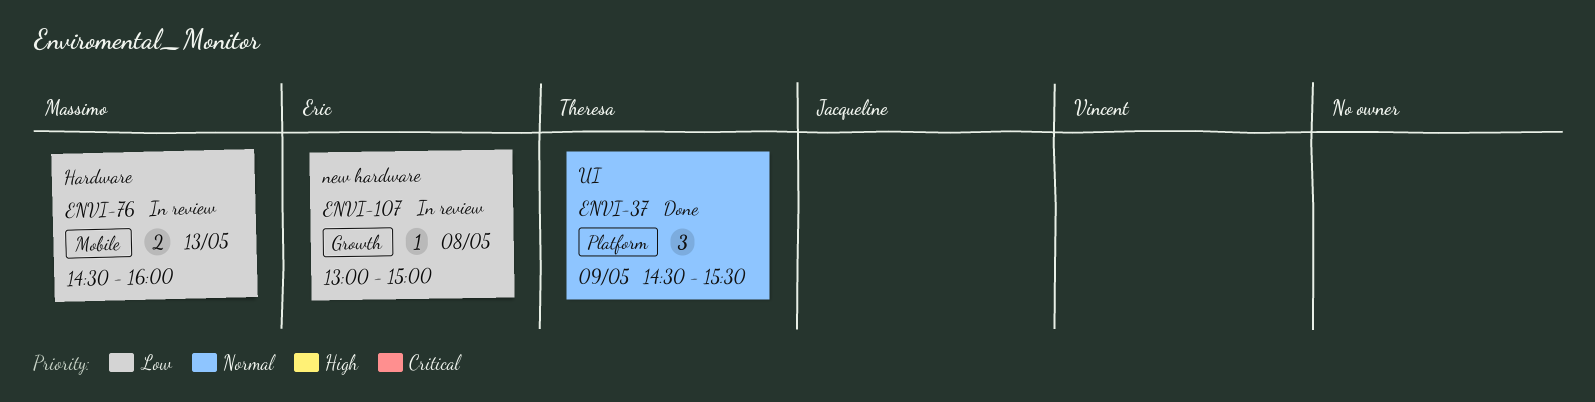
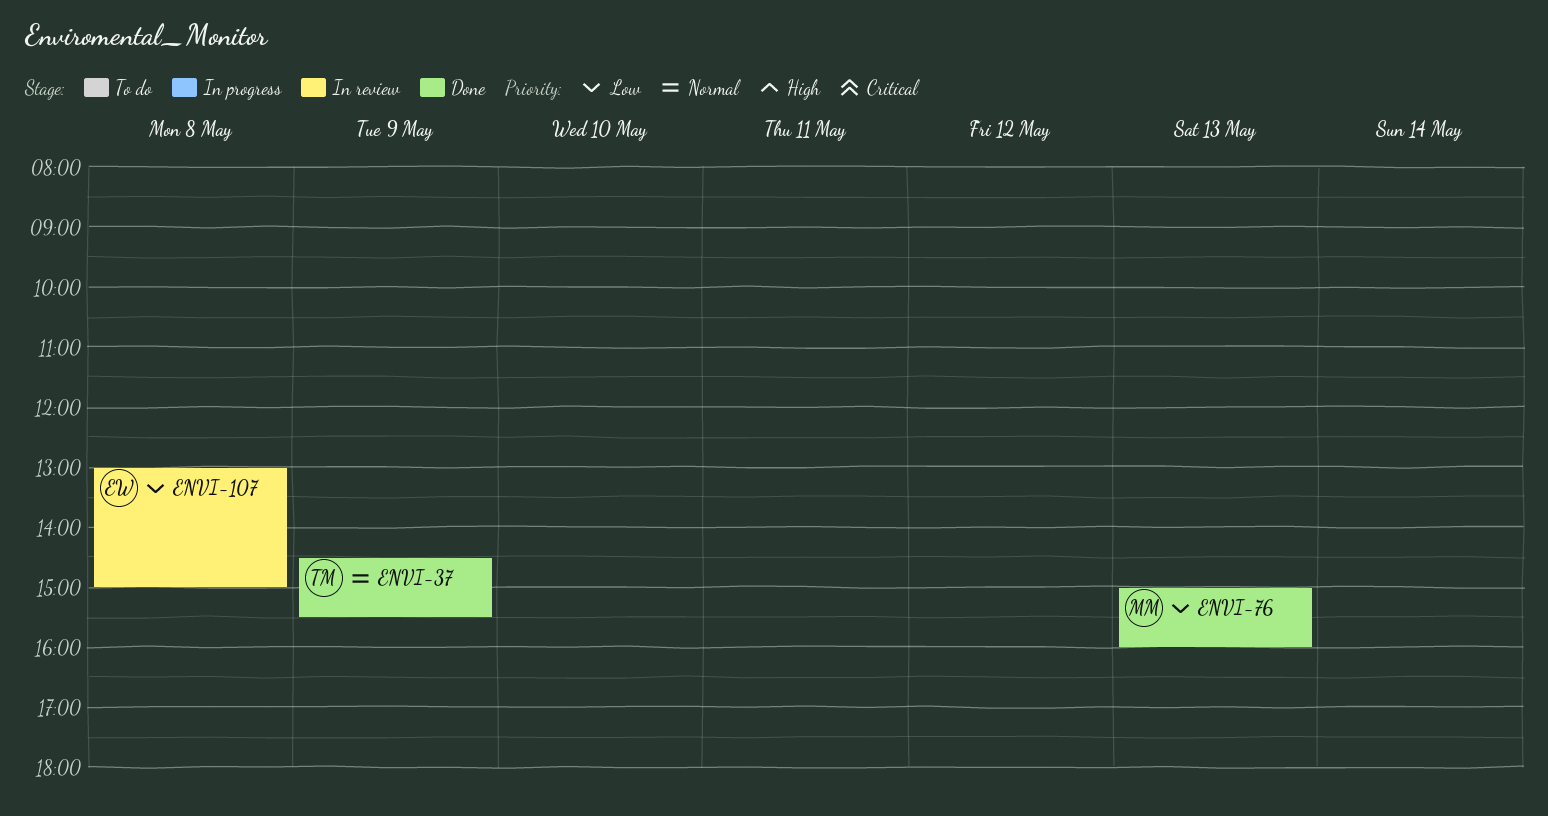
ENVI-76, status: In review -> Done
ENVI-76, begins: 14:30 -> 15:00

